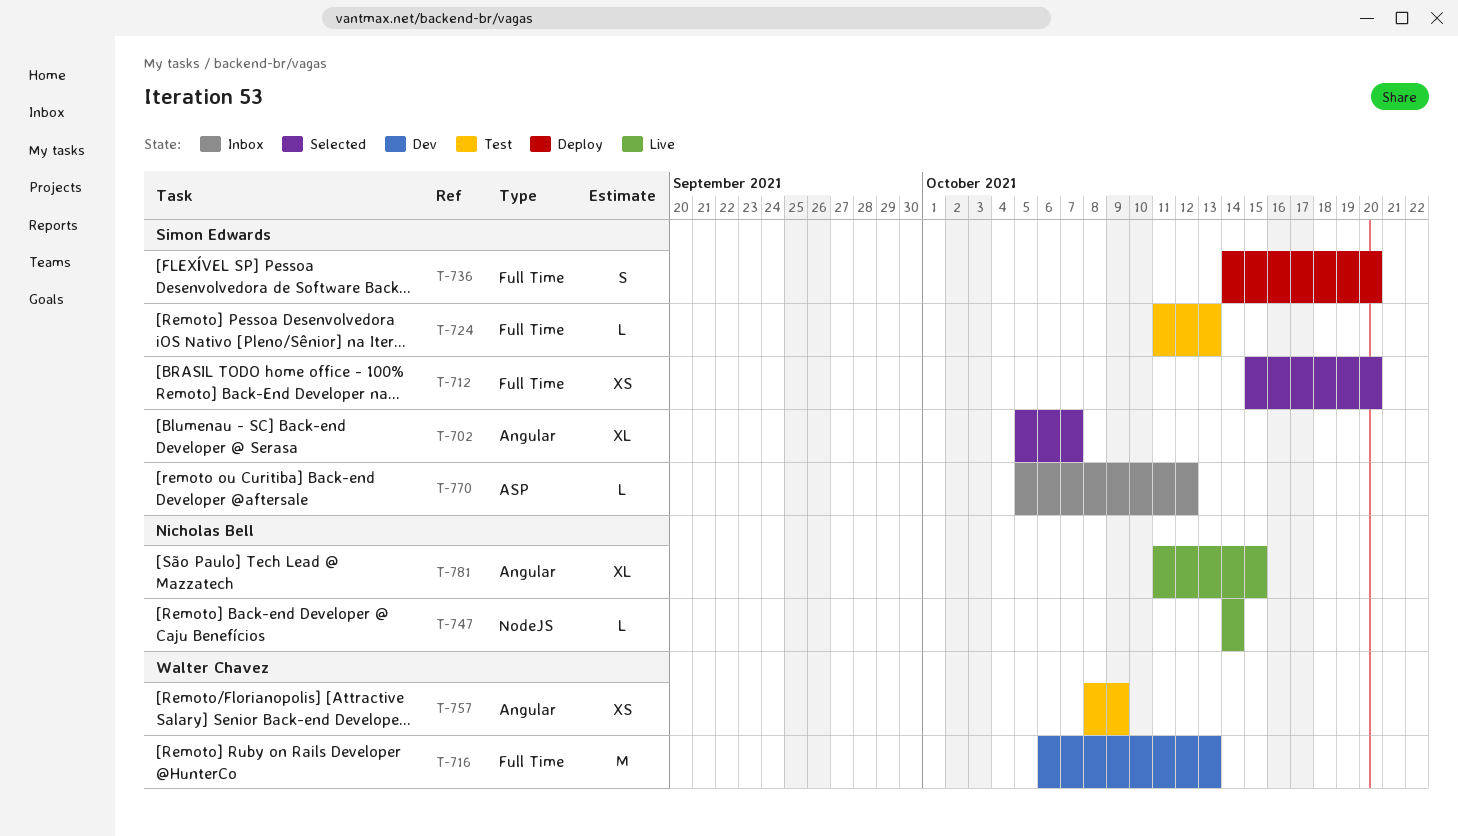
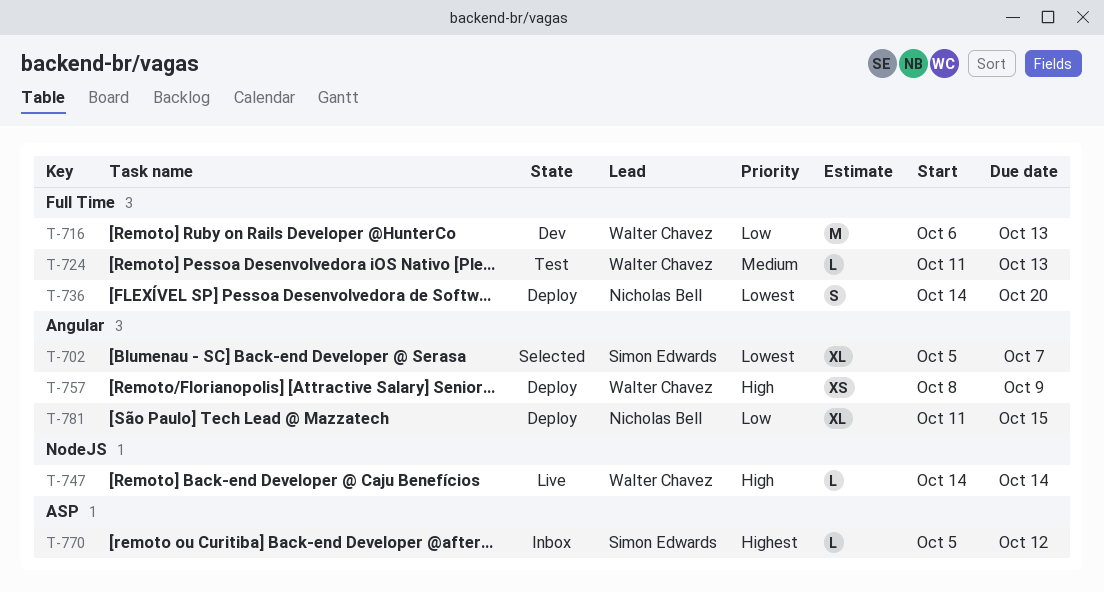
T-712: present -> none
T-724, owner: Simon Edwards -> Walter Chavez
T-736, owner: Simon Edwards -> Nicholas Bell
T-747, owner: Nicholas Bell -> Walter Chavez
T-757, status: Test -> Deploy
T-781, status: Live -> Deploy

